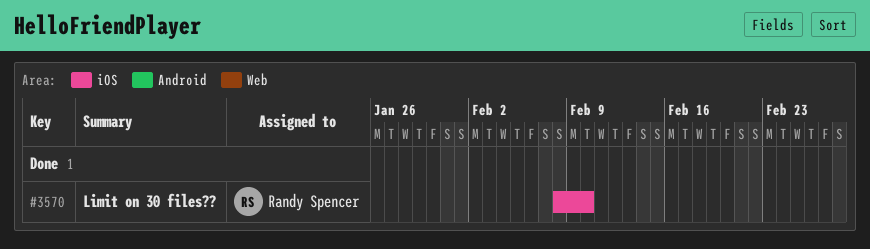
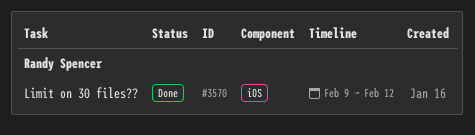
#3570, start: Feb 8 -> Feb 9
#3570, due: Feb 10 -> Feb 12

